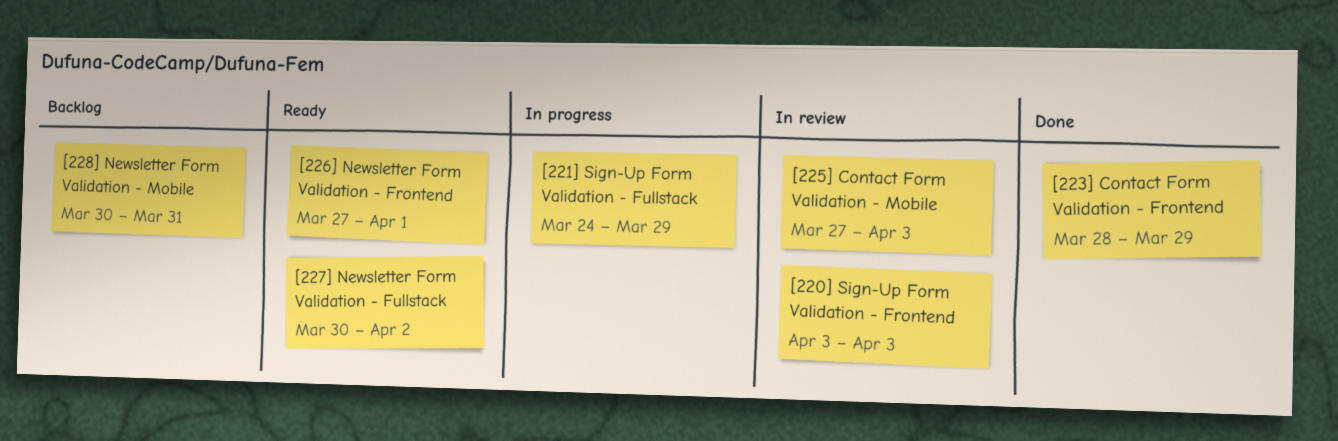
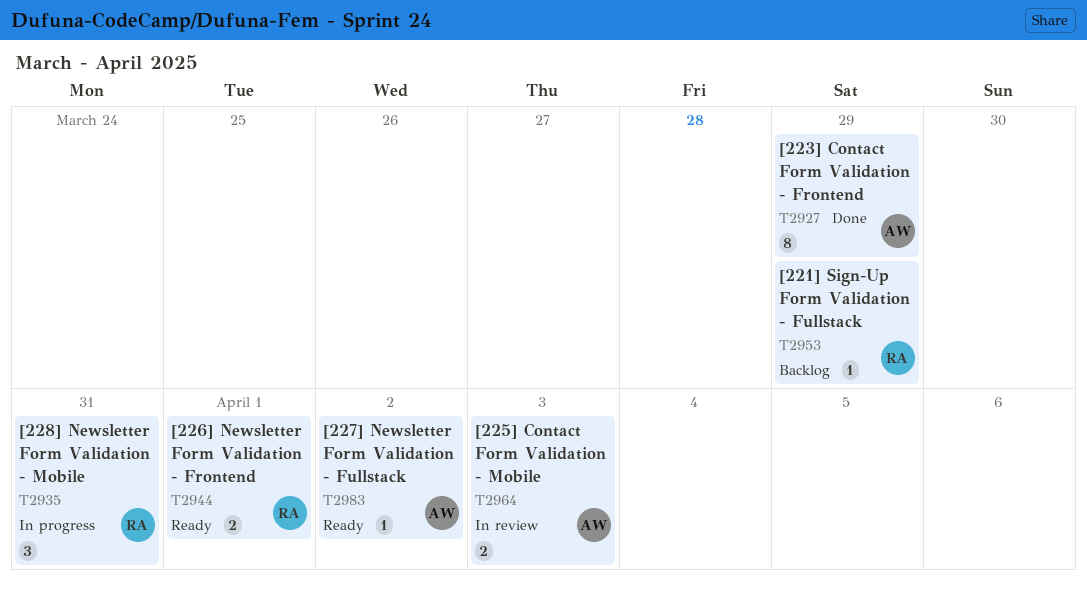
[220] Sign-Up Form Validation - Frontend: present -> none
[221] Sign-Up Form Validation - Fullstack, status: In progress -> Backlog
[228] Newsletter Form Validation - Mobile, status: Backlog -> In progress

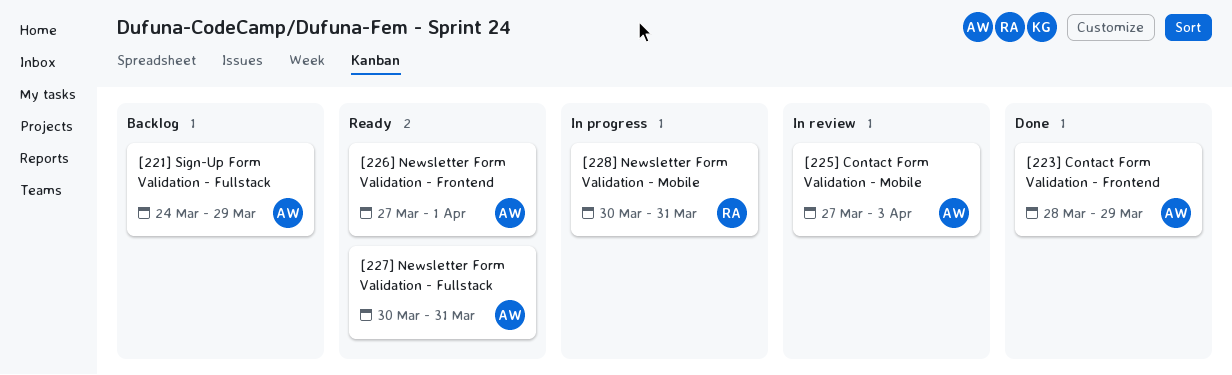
[221] Sign-Up Form Validation - Fullstack, owner: RA -> AW
[226] Newsletter Form Validation - Frontend, owner: RA -> AW
[227] Newsletter Form Validation - Fullstack, due: Apr 2 -> Mar 31

